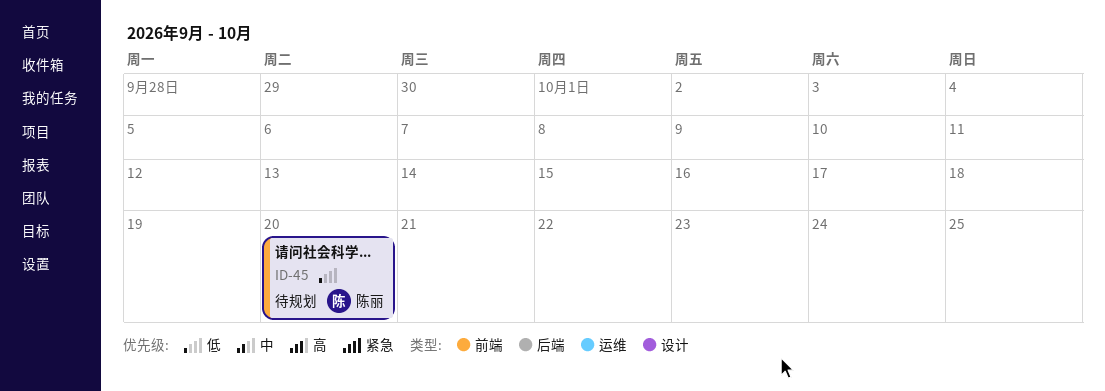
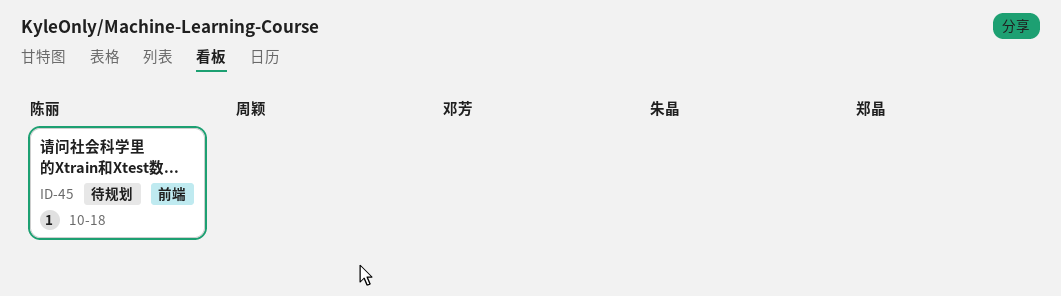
ID-45, due: Oct 20 -> Oct 18

